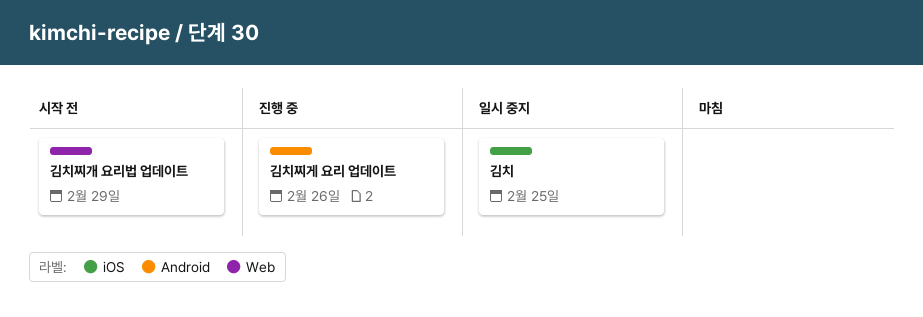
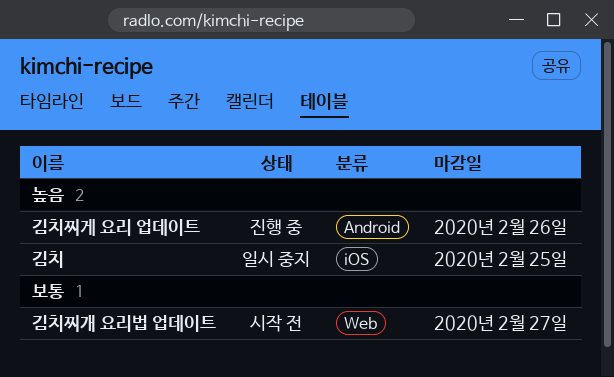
김치찌개 요리법 업데이트, due: Feb 29 -> Feb 27

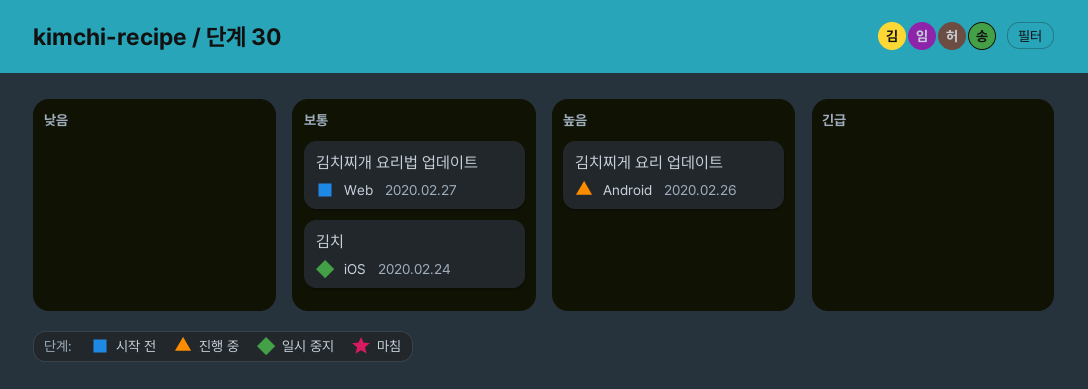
김치, priority: 높음 -> 보통
김치, due: Feb 25 -> Feb 24

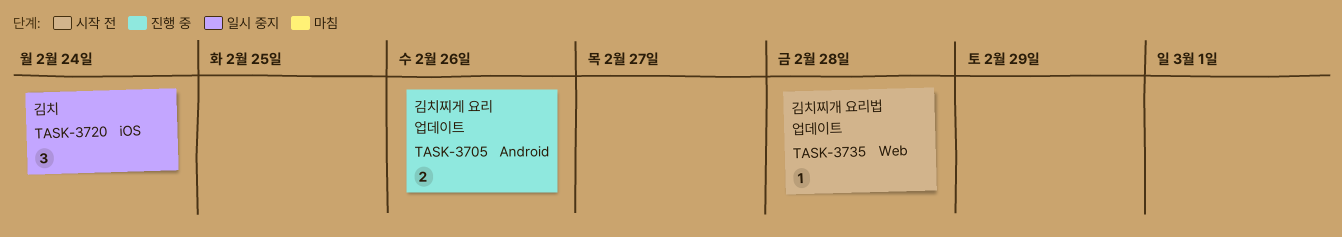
김치찌개 요리법 업데이트, due: Feb 27 -> Feb 28

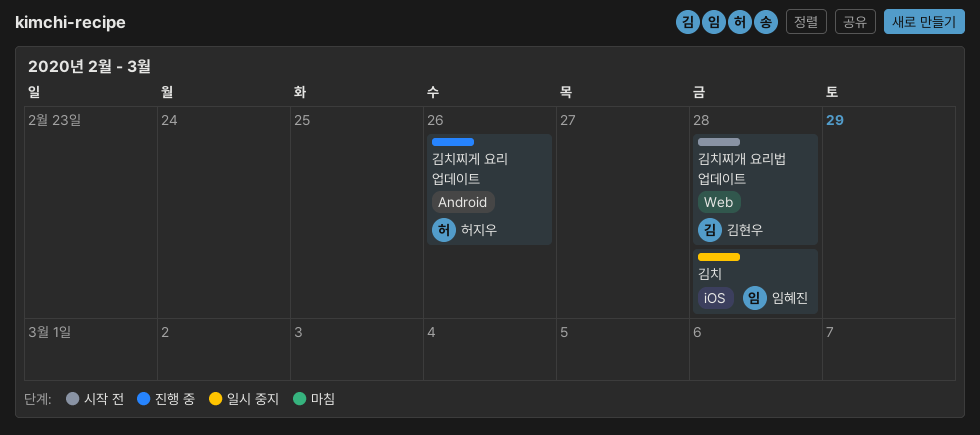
김치, due: Feb 24 -> Feb 28

